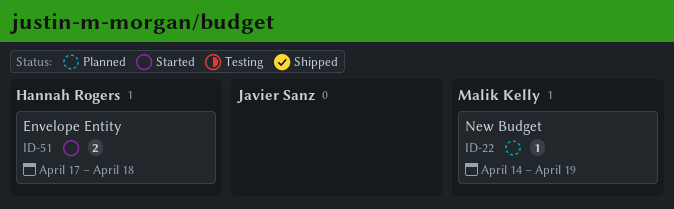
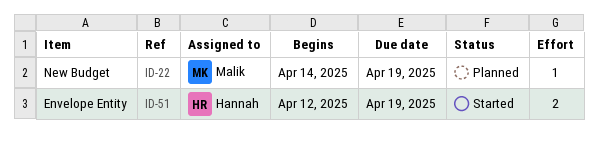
ID-51, start: Apr 17 -> Apr 12
ID-51, due: Apr 18 -> Apr 19

